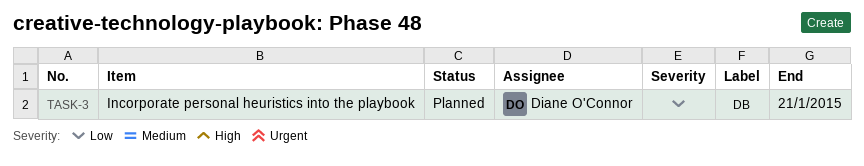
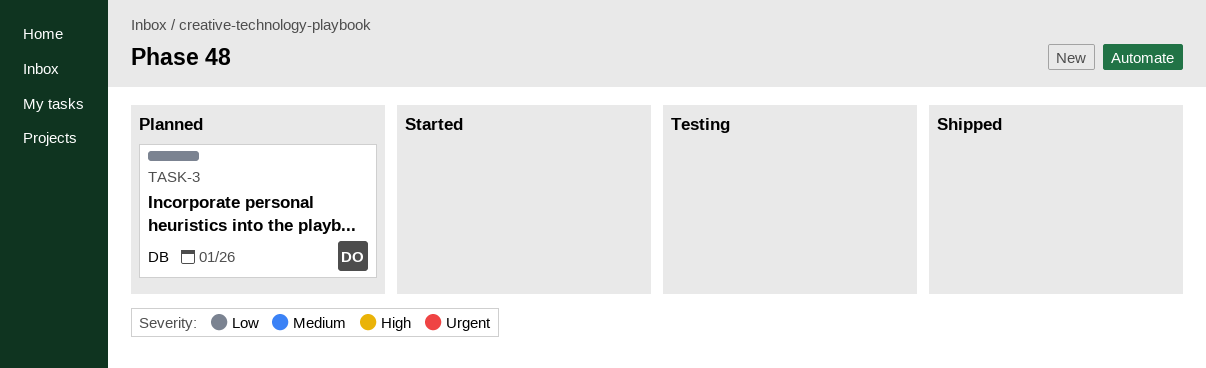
TASK-3, due: Jan 21 -> Jan 26

